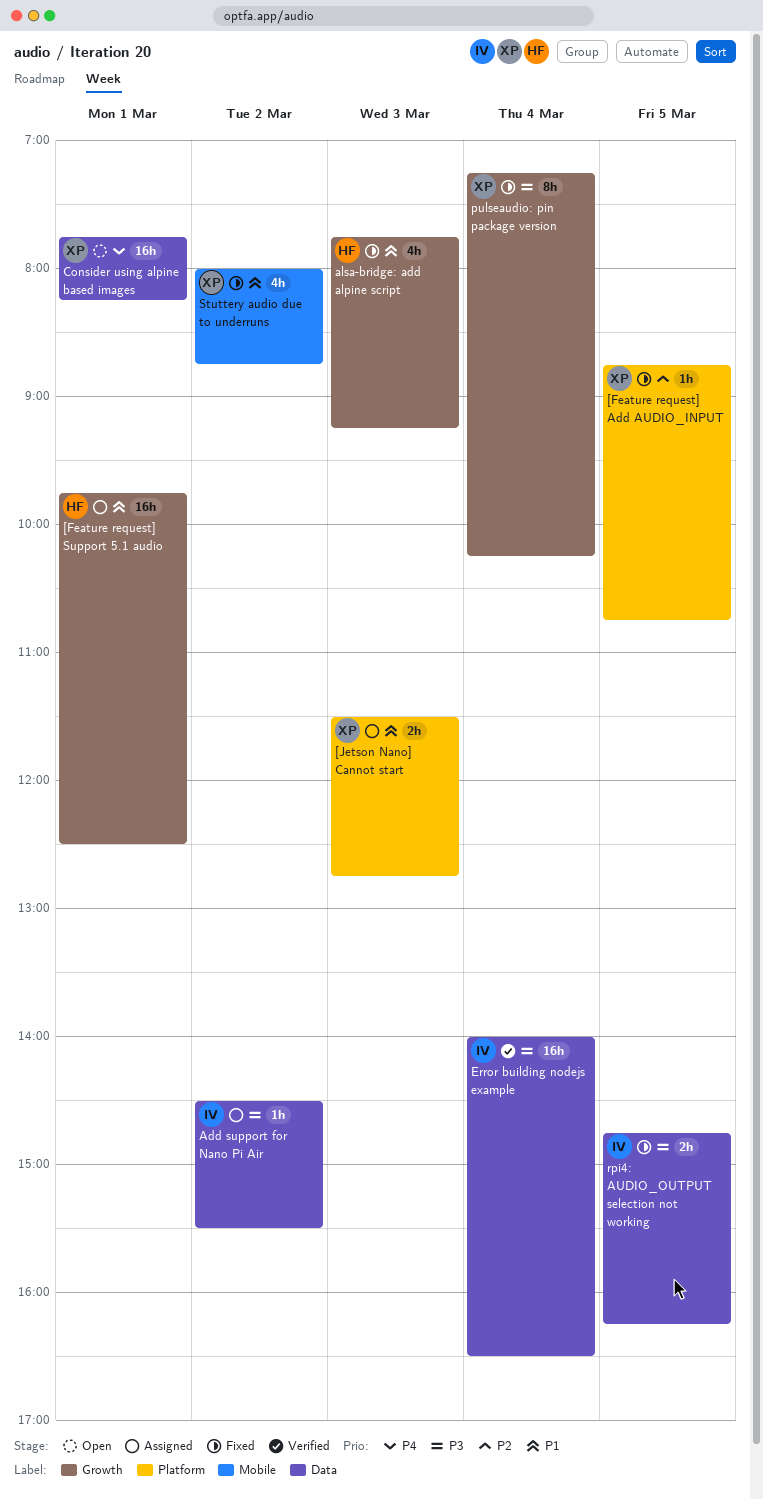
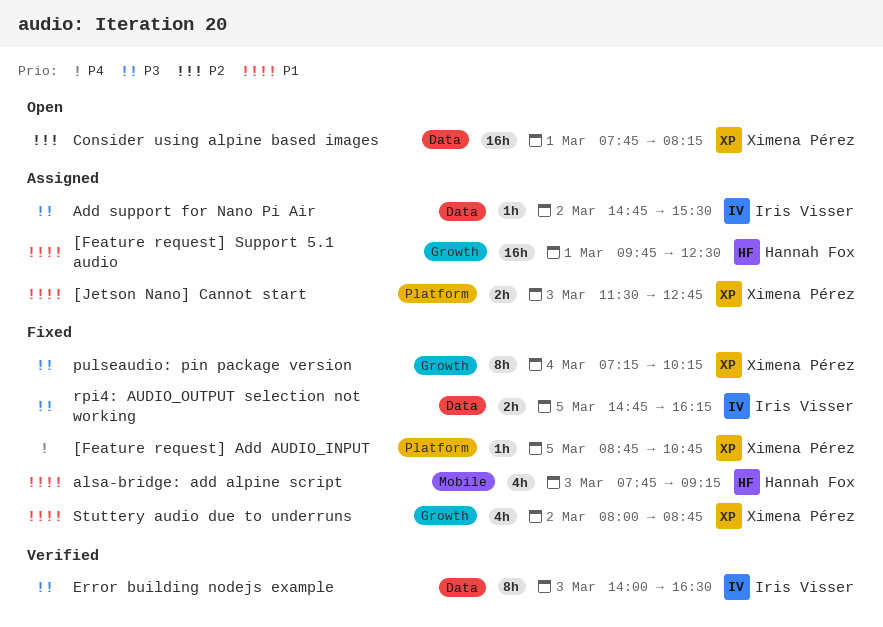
[Feature request] Add AUDIO_INPUT, priority: P2 -> P4
Add support for Nano Pi Air, begins: 14:30 -> 14:45
alsa-bridge: add alpine script, label: Growth -> Mobile
Consider using alpine based images, priority: P4 -> P2
Error building nodejs example, estimate: 16h -> 8h
Error building nodejs example, day: Mar 4 -> Mar 3
Stuttery audio due to underruns, label: Mobile -> Growth

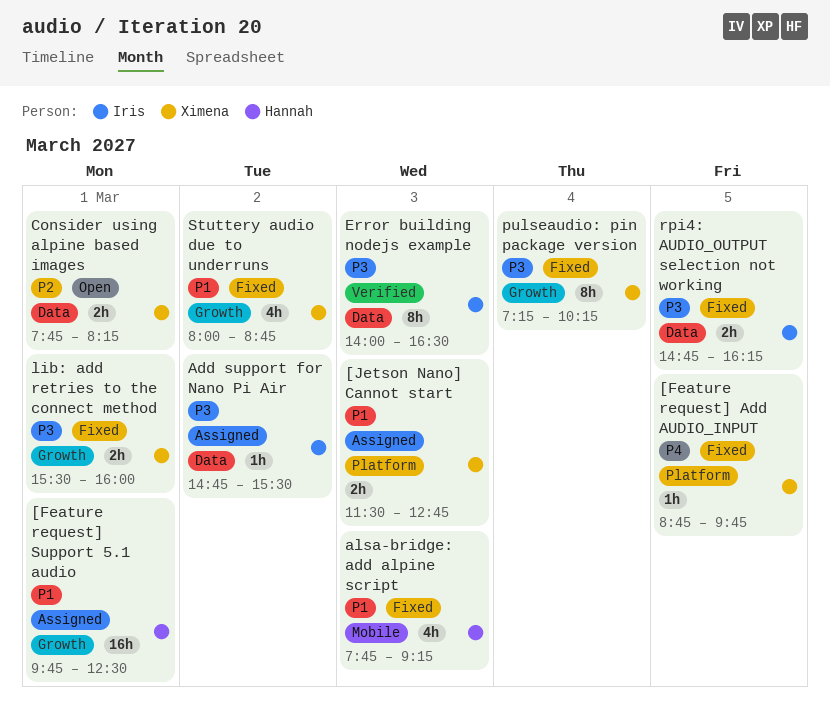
[Feature request] Add AUDIO_INPUT, ends: 10:45 -> 09:45
Consider using alpine based images, estimate: 16h -> 2h
lib: add retries to the connect method: none -> present

